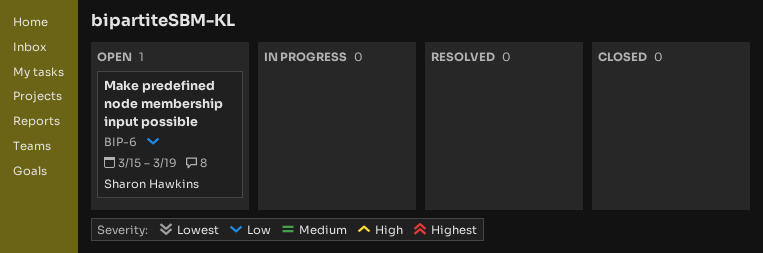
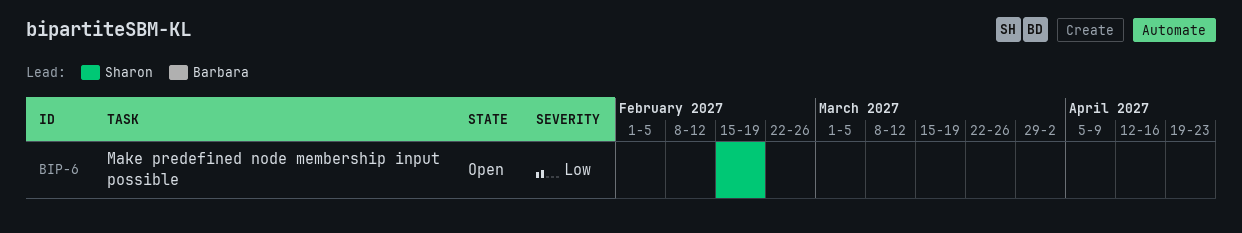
BIP-6, start: Mar 15 -> Feb 15
BIP-6, due: Mar 19 -> Feb 19

